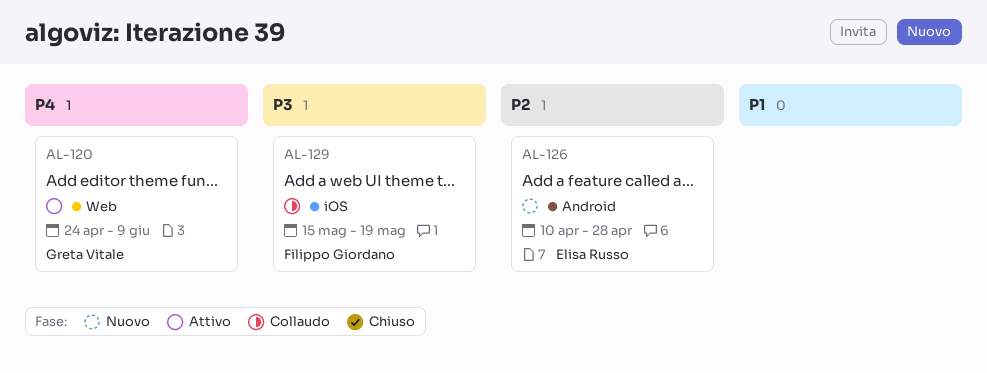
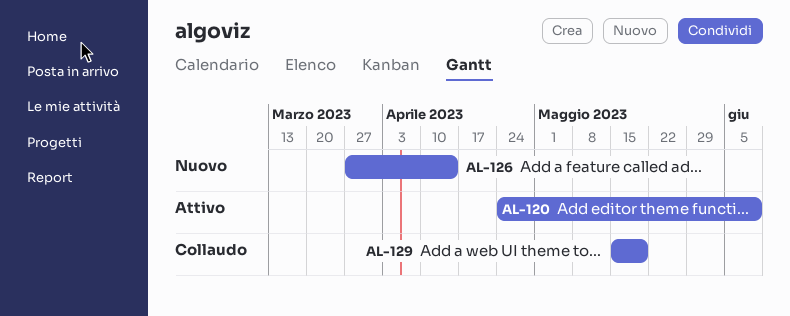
AL-126, start: Apr 10 -> Mar 27
AL-126, due: Apr 28 -> Apr 14

